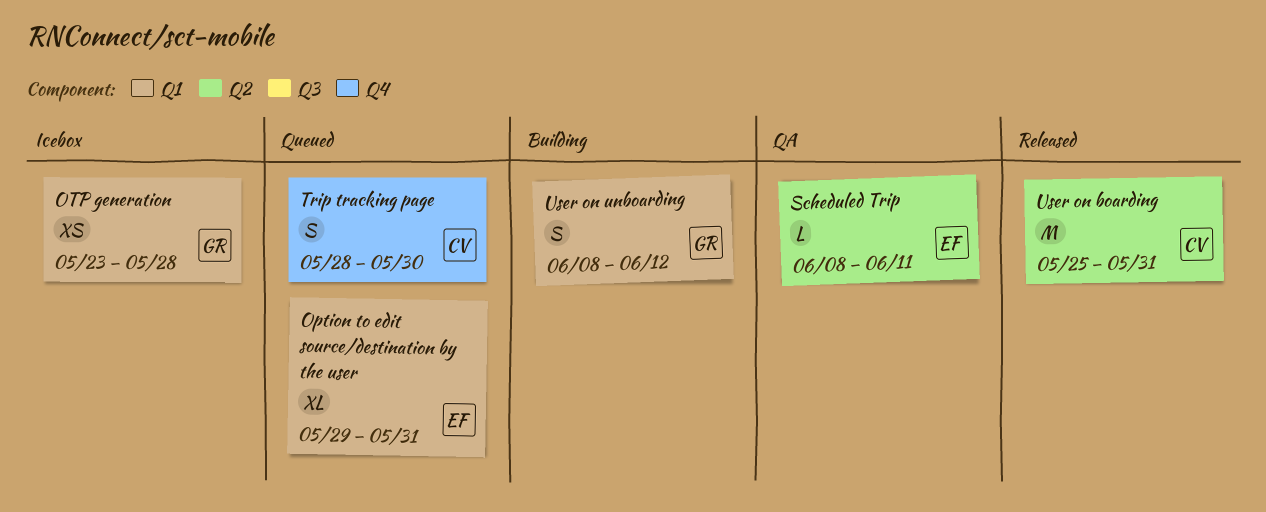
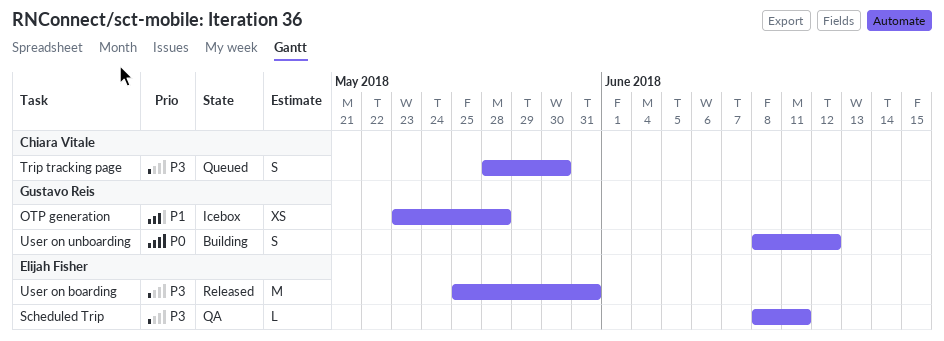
Option to edit source/destination by the user: present -> none
User on boarding, owner: Chiara Vitale -> Elijah Fisher

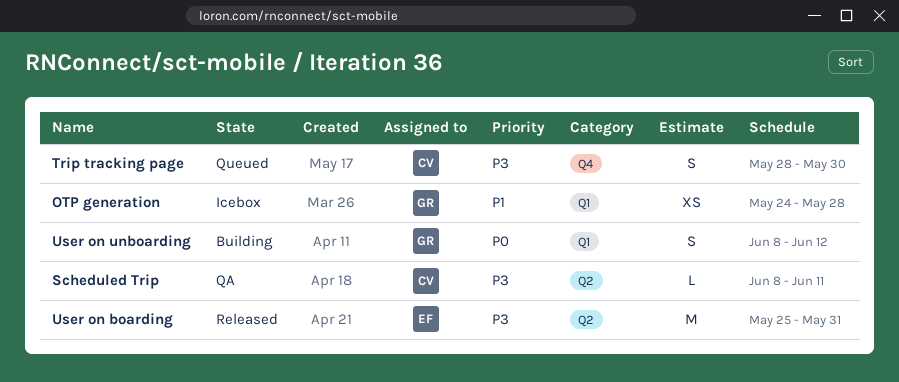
OTP generation, start: May 23 -> May 24
Scheduled Trip, owner: Elijah Fisher -> Chiara Vitale

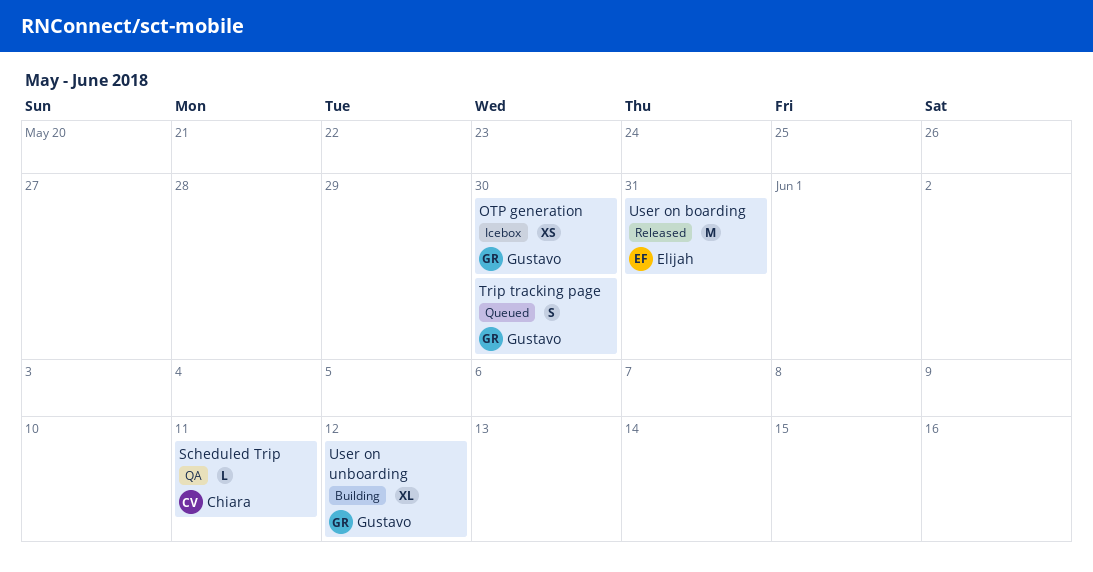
OTP generation, due: May 28 -> May 30
Trip tracking page, owner: Chiara -> Gustavo
User on unboarding, estimate: S -> XL

